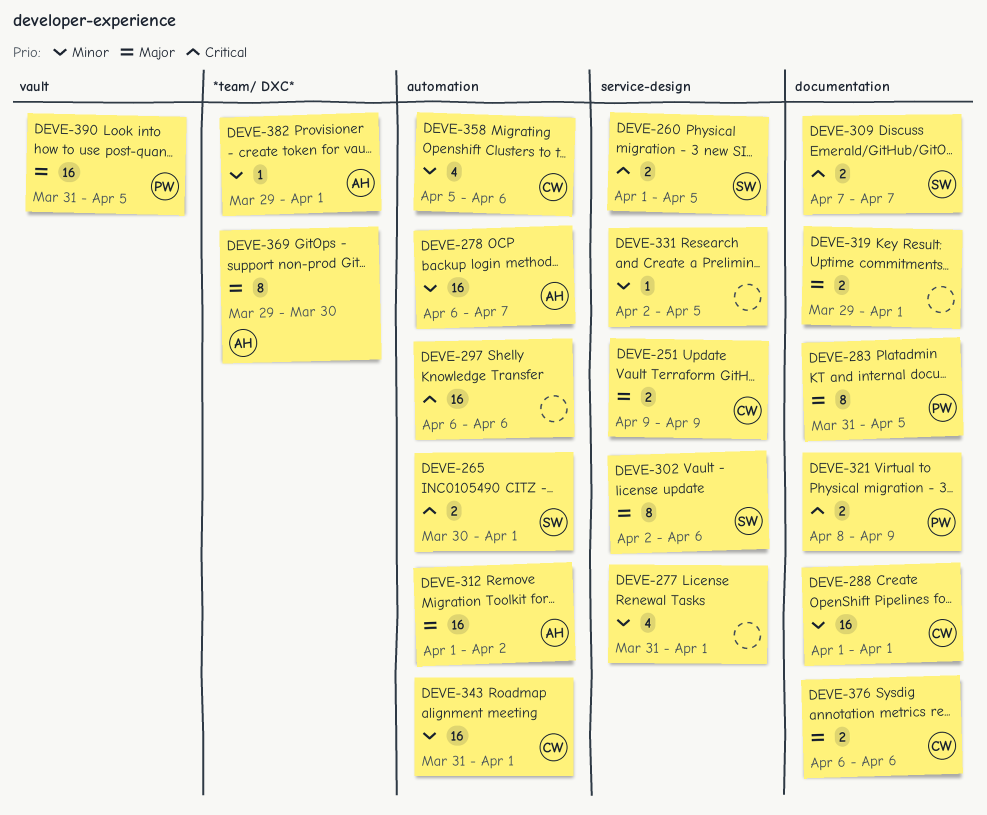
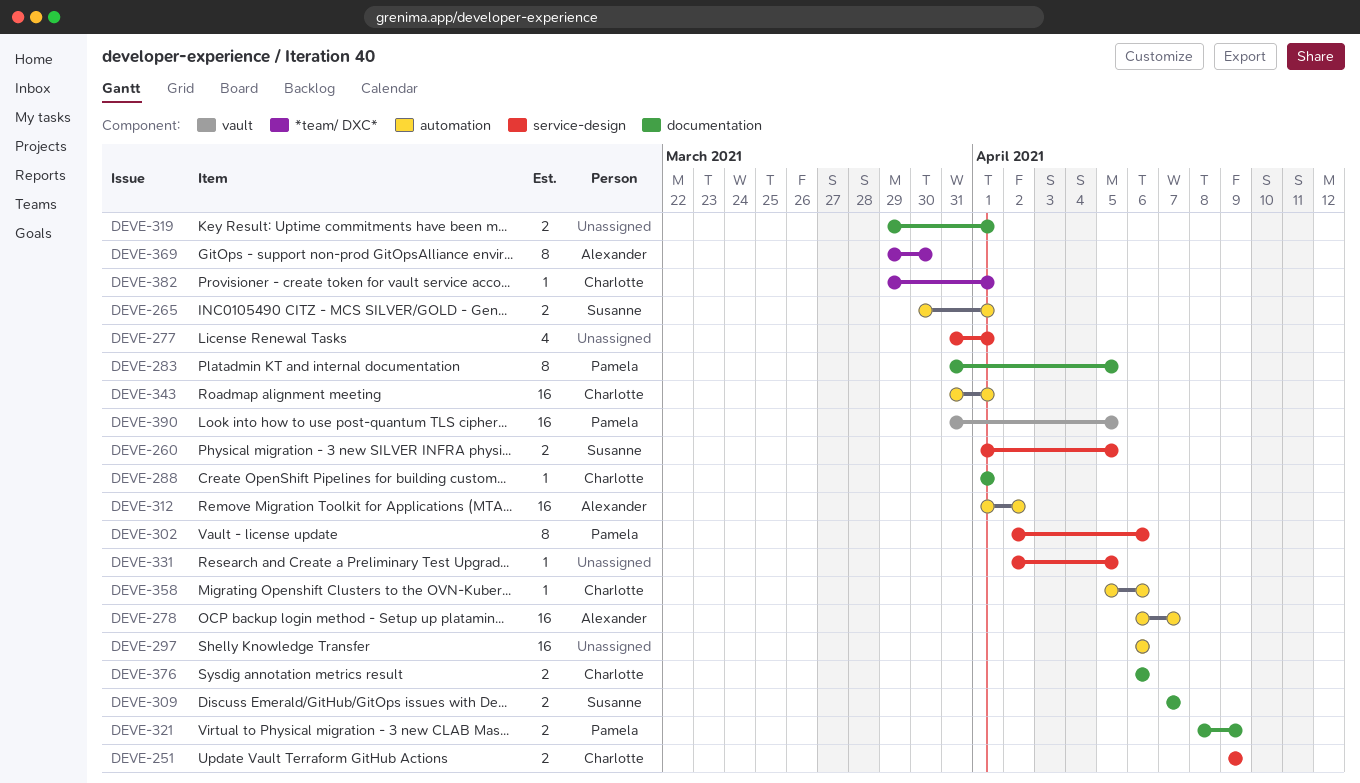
DEVE-288, estimate: 16 -> 1
DEVE-302, owner: Susanne -> Pamela
DEVE-358, estimate: 4 -> 1
DEVE-382, owner: Alexander -> Charlotte

